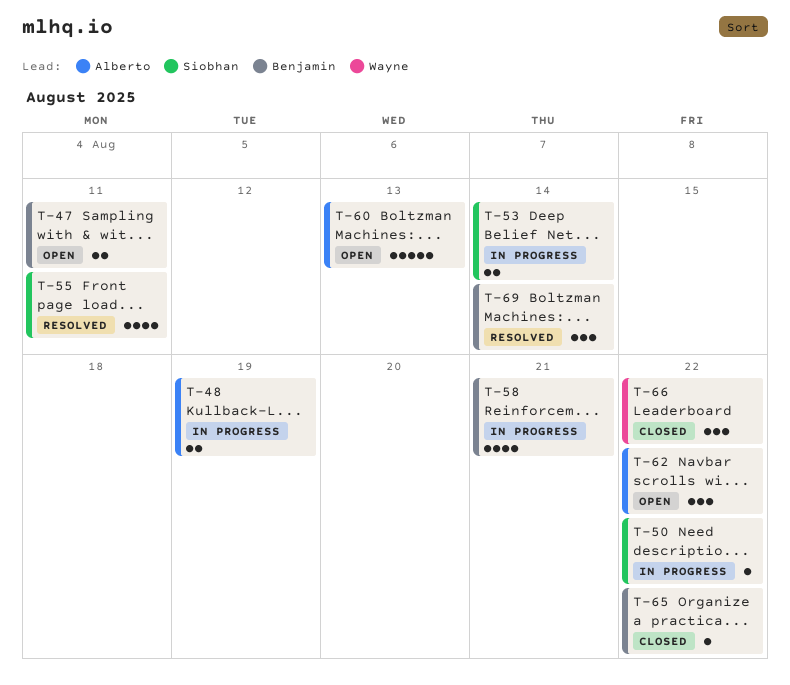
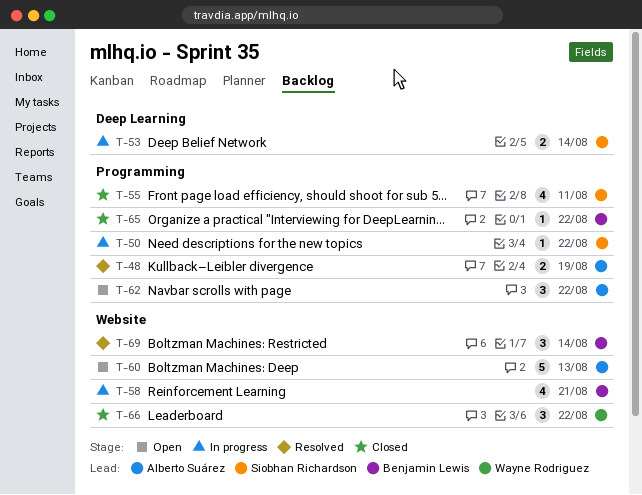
T-47: present -> none
T-48, status: In progress -> Resolved
T-55, status: Resolved -> Closed

